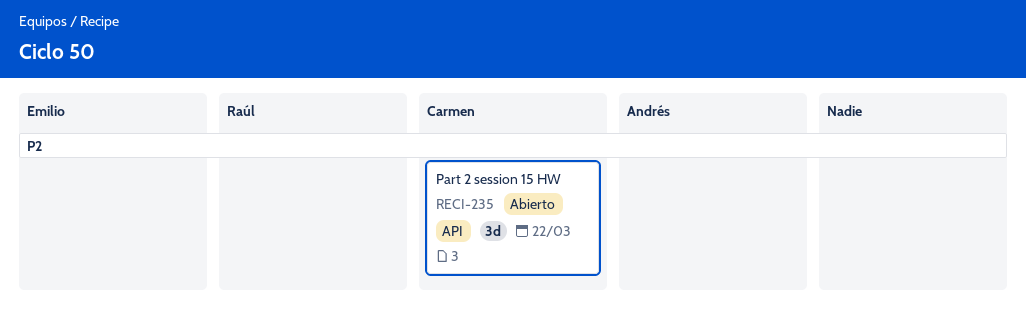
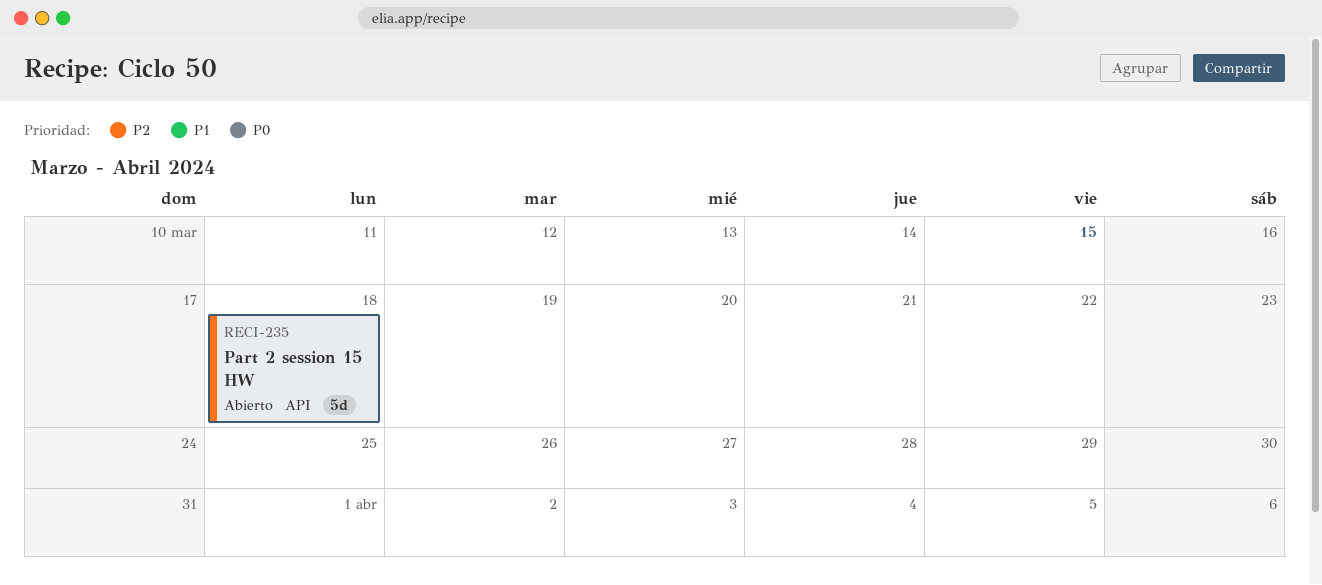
RECI-235, estimate: 3d -> 5d
RECI-235, due: Mar 22 -> Mar 18

